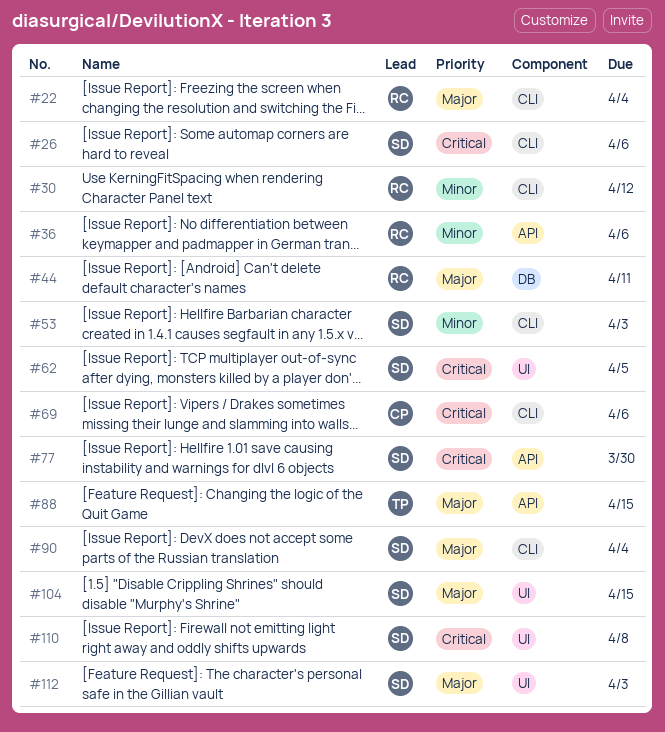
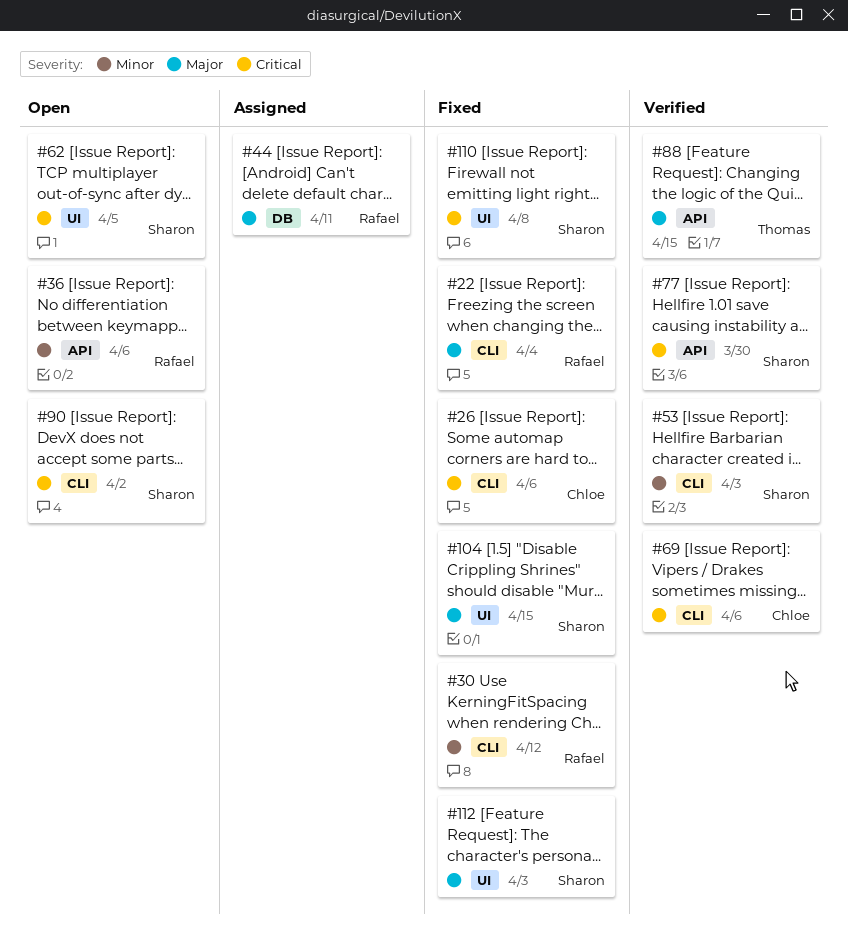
#26, owner: Sharon -> Chloe
#90, priority: Major -> Critical
#90, due: Apr 4 -> Apr 2

